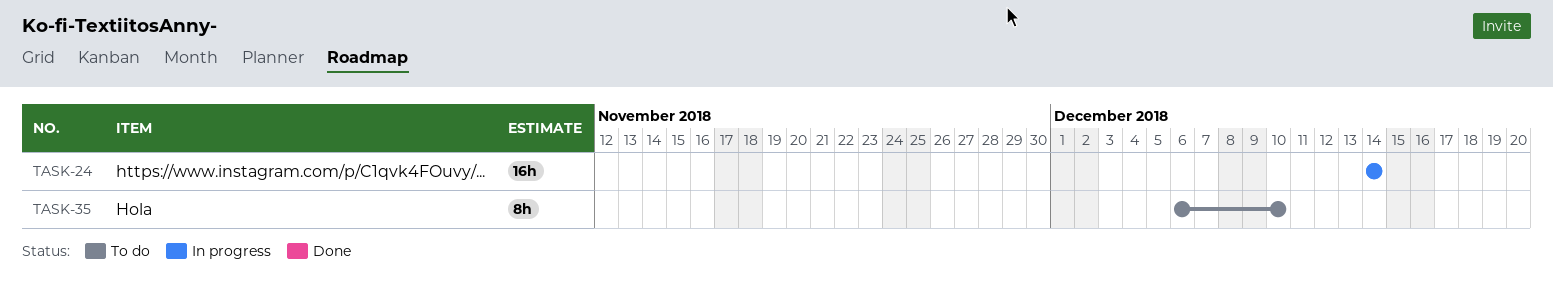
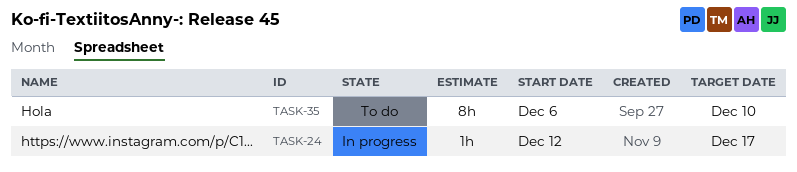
TASK-24, estimate: 16h -> 1h
TASK-24, start: Dec 14 -> Dec 12
TASK-24, due: Dec 14 -> Dec 17

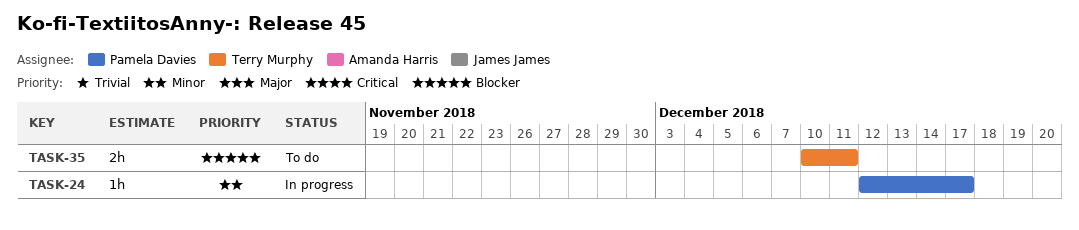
TASK-35, estimate: 8h -> 2h
TASK-35, start: Dec 6 -> Dec 10
TASK-35, due: Dec 10 -> Dec 11

